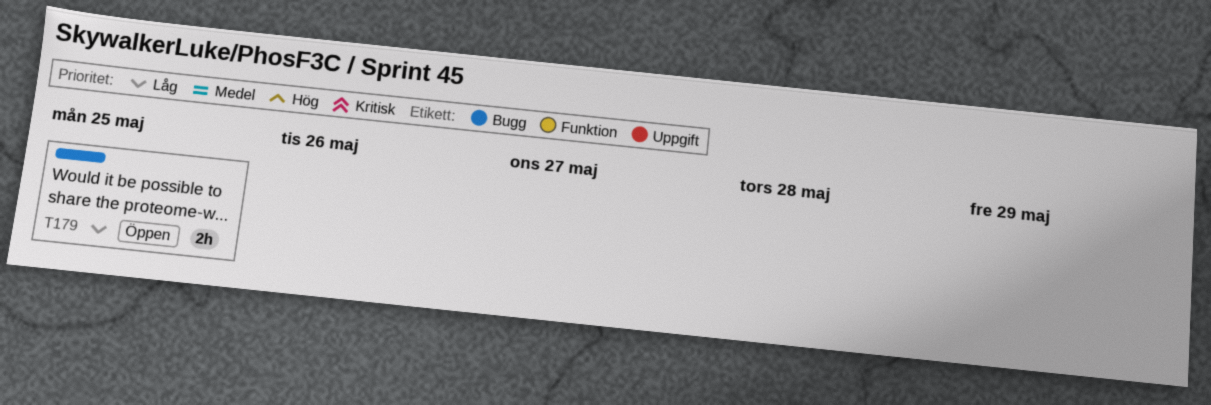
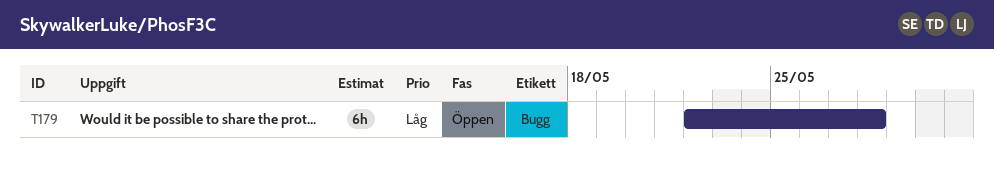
T179, estimate: 2h -> 6h
T179, due: May 25 -> May 28

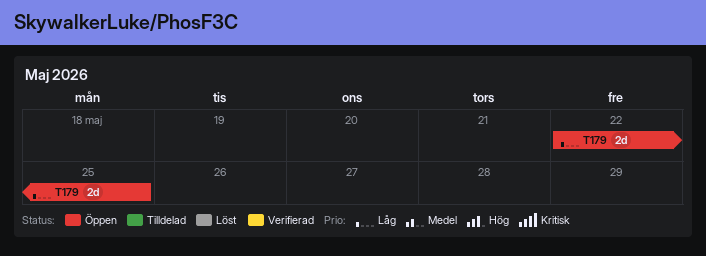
T179, estimate: 6h -> 2d
T179, due: May 28 -> May 25

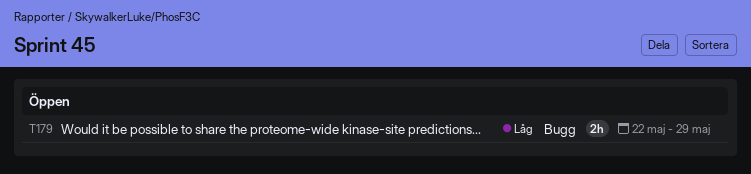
T179, estimate: 2d -> 2h
T179, due: May 25 -> May 29

